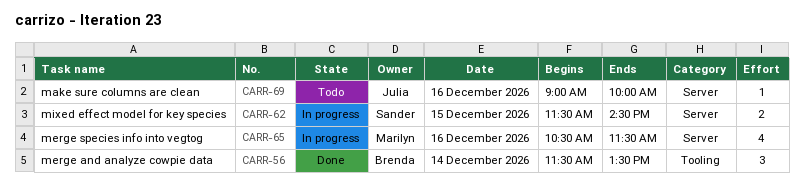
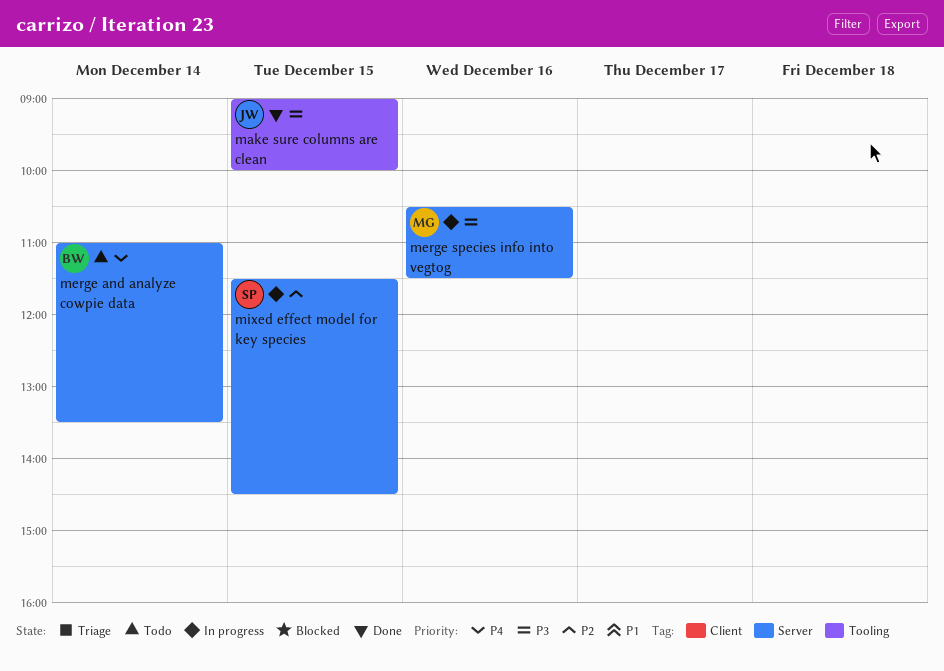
make sure columns are clean, status: Todo -> Done
make sure columns are clean, label: Server -> Tooling
make sure columns are clean, day: Dec 16 -> Dec 15
merge and analyze cowpie data, status: Done -> Todo
merge and analyze cowpie data, label: Tooling -> Server
merge and analyze cowpie data, begins: 11:30 -> 11:00

